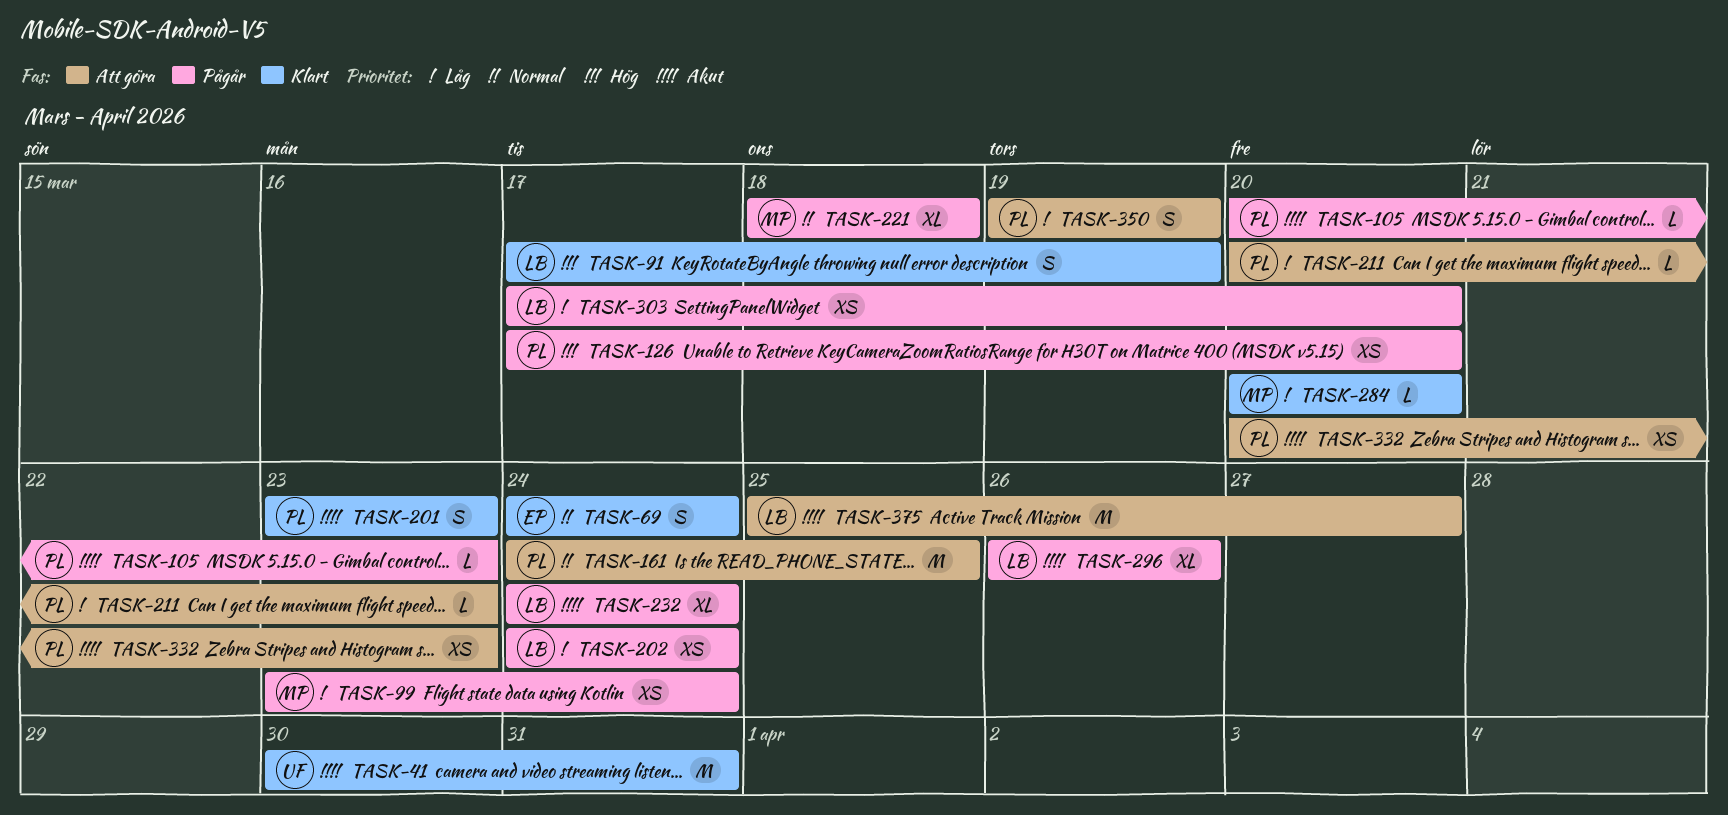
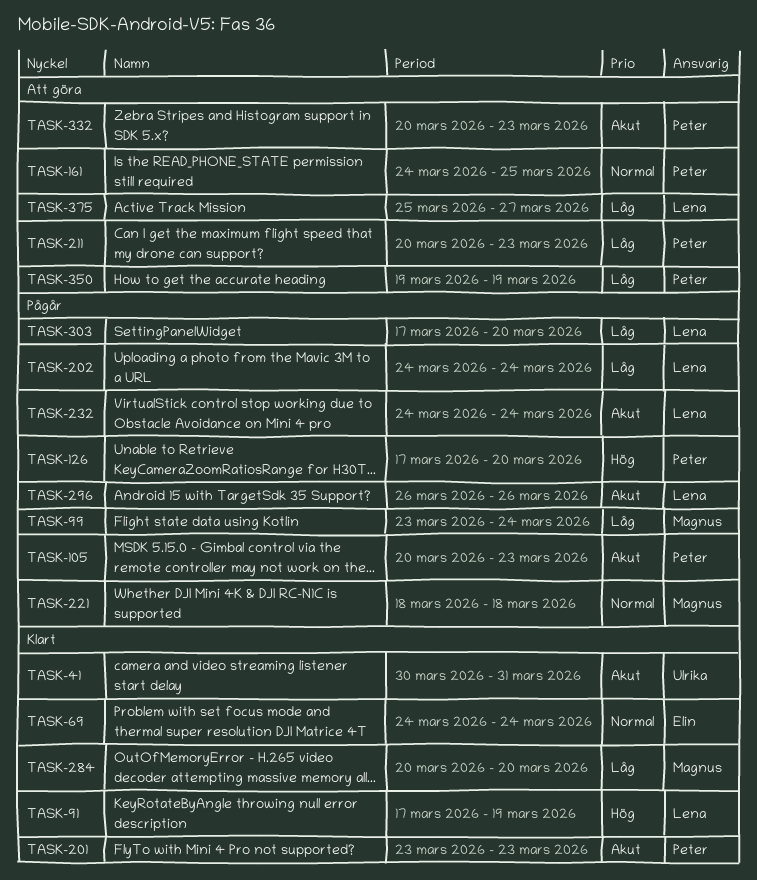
TASK-375, priority: Akut -> Låg

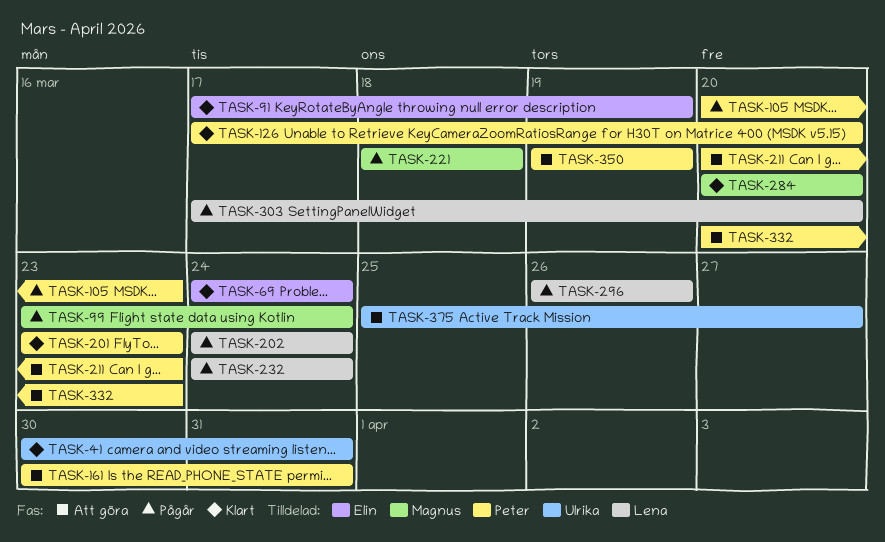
TASK-91, owner: Lena -> Elin
TASK-126, status: Pågår -> Klart
TASK-161, start: Mar 24 -> Mar 30
TASK-161, due: Mar 25 -> Mar 31
TASK-375, owner: Lena -> Ulrika

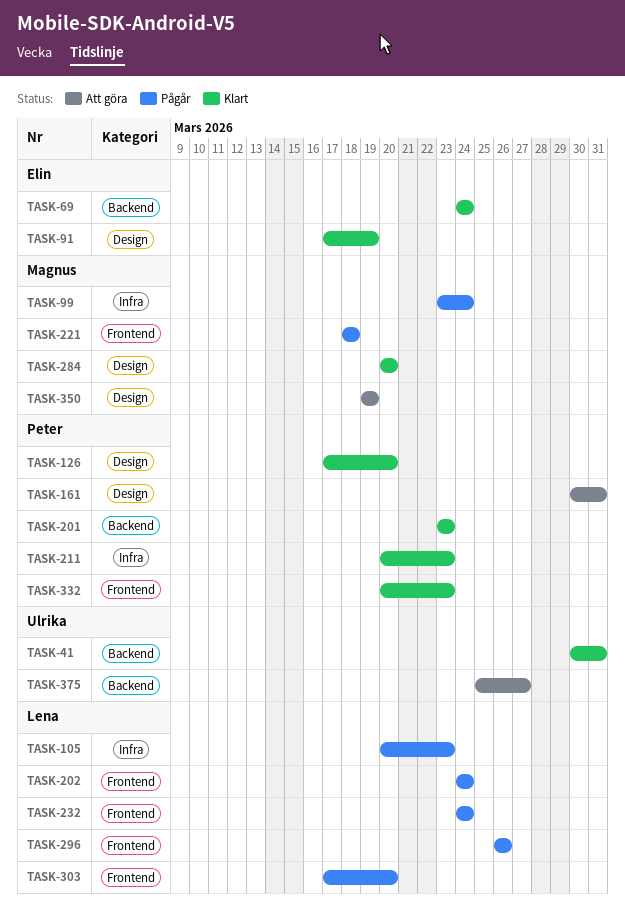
TASK-105, owner: Peter -> Lena
TASK-211, status: Att göra -> Klart
TASK-332, status: Att göra -> Klart
TASK-350, owner: Peter -> Magnus

